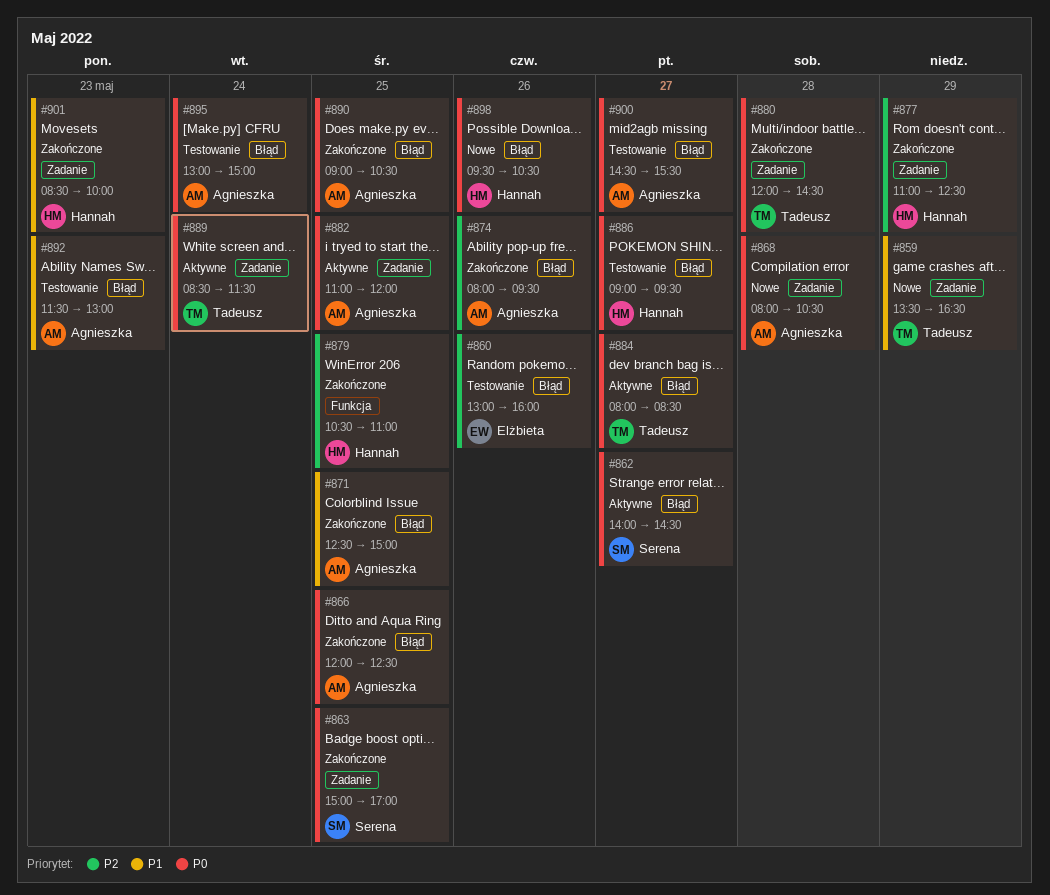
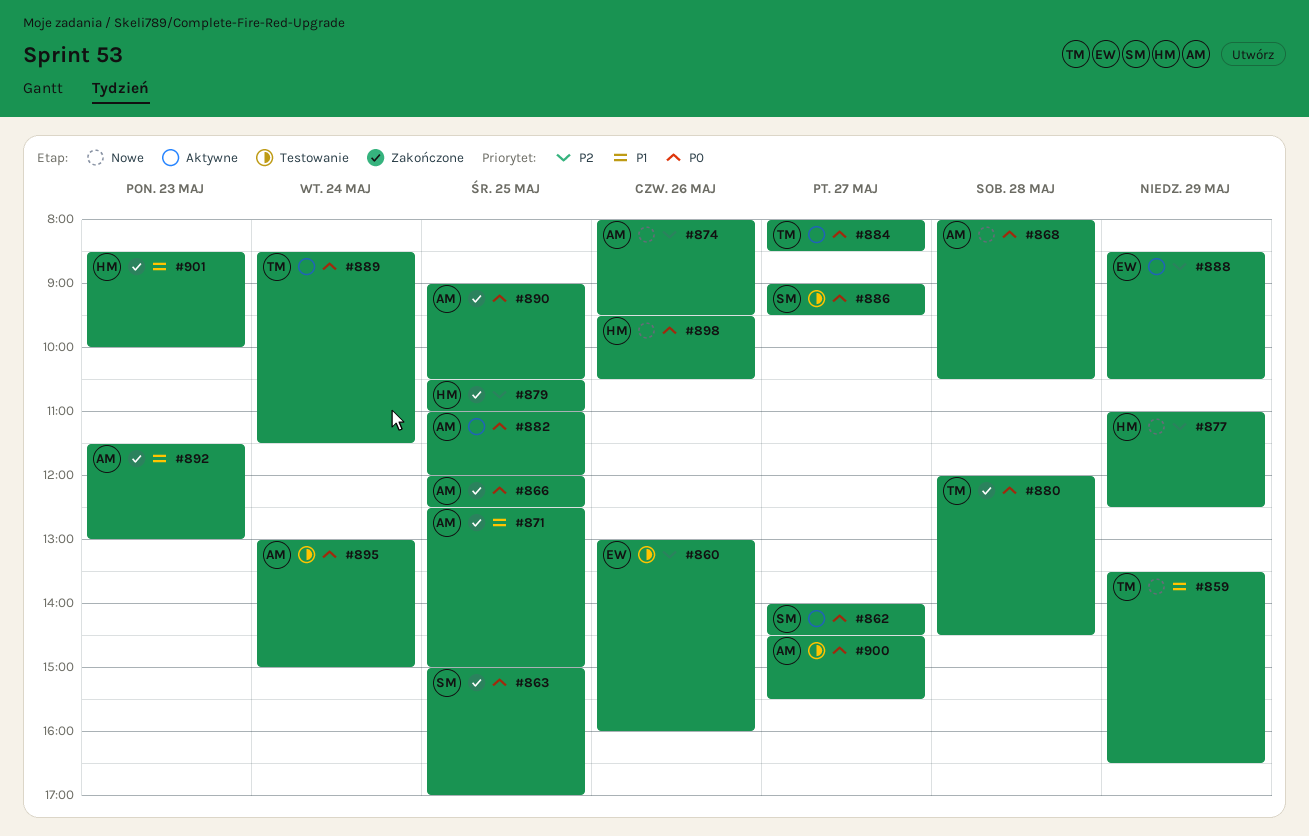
#874, status: Zakończone -> Nowe
#877, status: Zakończone -> Nowe
#886, owner: Hannah -> Serena
#888: none -> present
#892, status: Testowanie -> Zakończone

